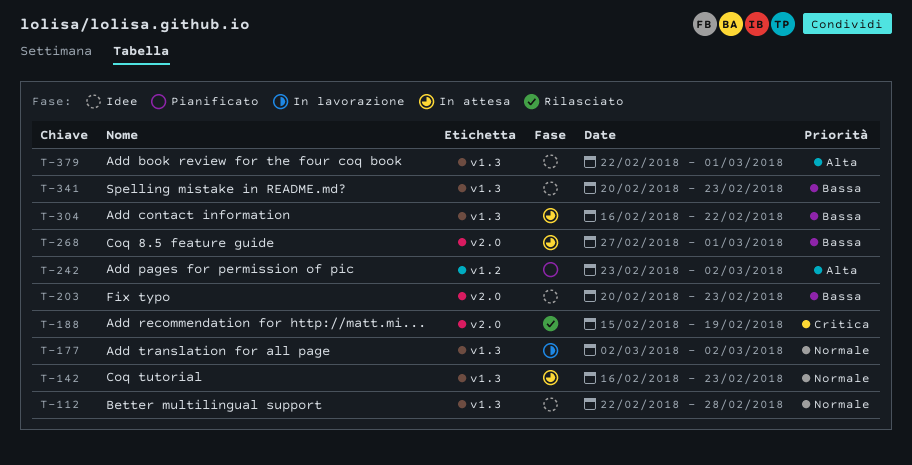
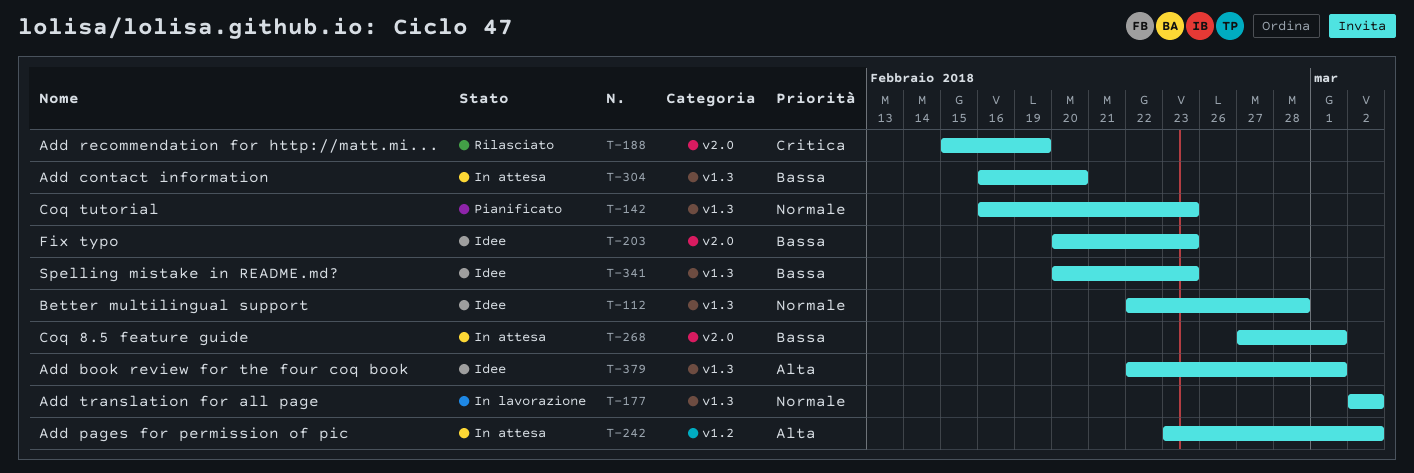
T-142, status: In attesa -> Pianificato
T-242, status: Pianificato -> In attesa
T-304, due: Feb 22 -> Feb 20

